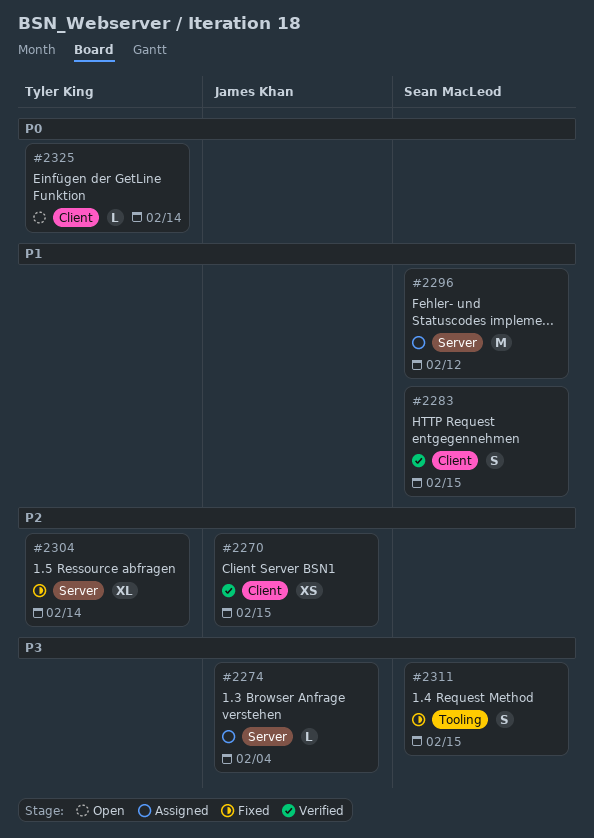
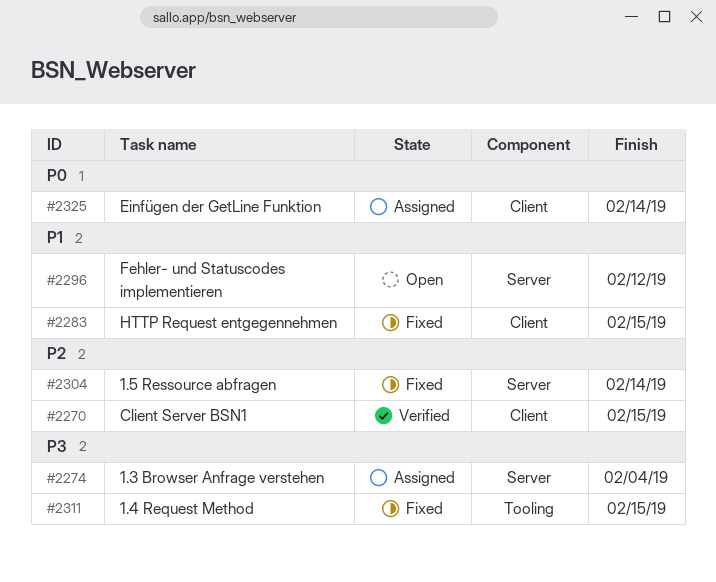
#2283, status: Verified -> Fixed
#2296, status: Assigned -> Open
#2325, status: Open -> Assigned

